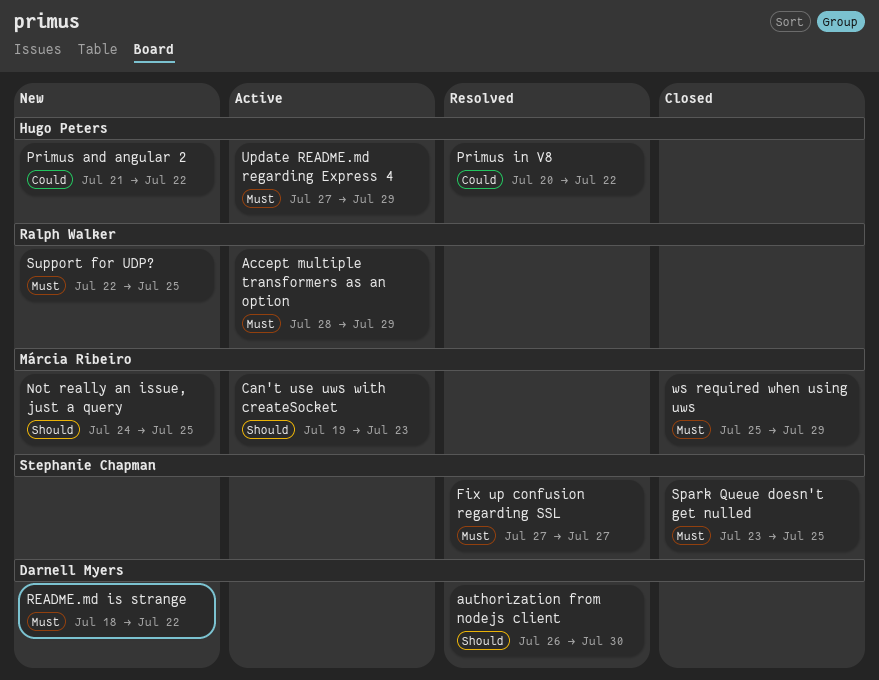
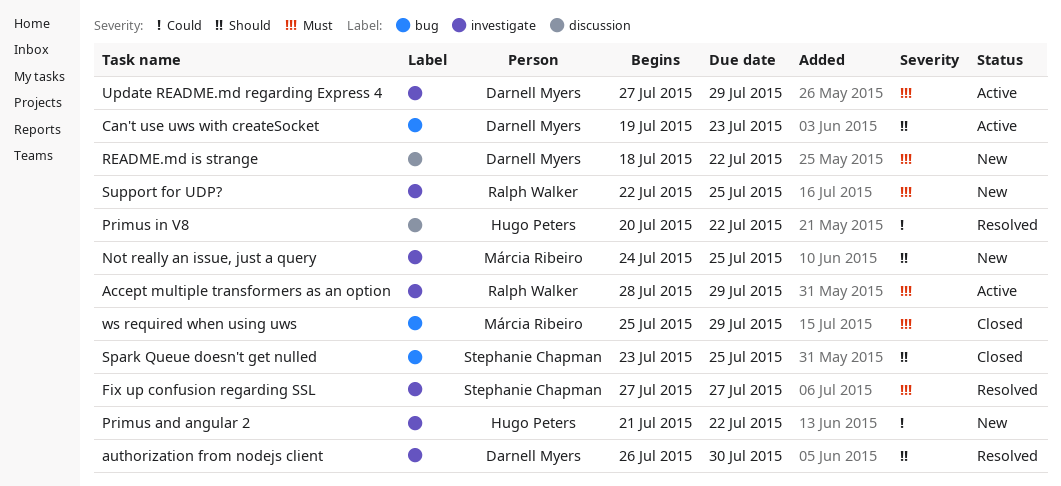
Can't use uws with createSocket, owner: Márcia Ribeiro -> Darnell Myers
Spark Queue doesn't get nulled, priority: Must -> Should
Update README.md regarding Express 4, owner: Hugo Peters -> Darnell Myers

